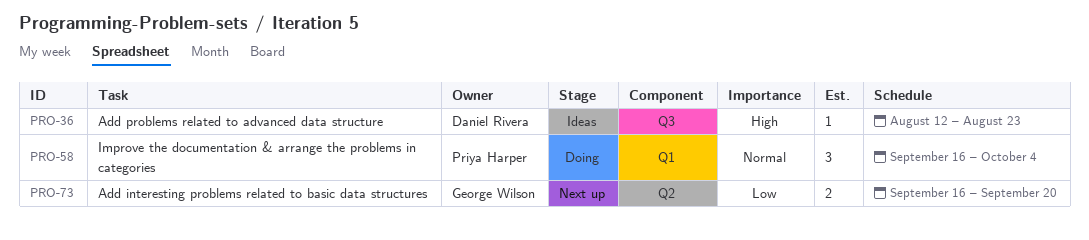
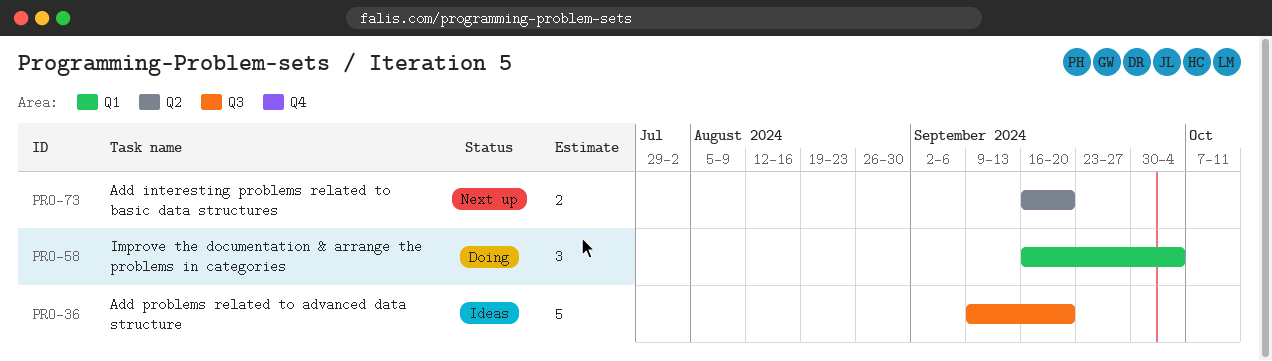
PRO-36, estimate: 1 -> 5
PRO-36, start: Aug 12 -> Sep 9
PRO-36, due: Aug 23 -> Sep 20

